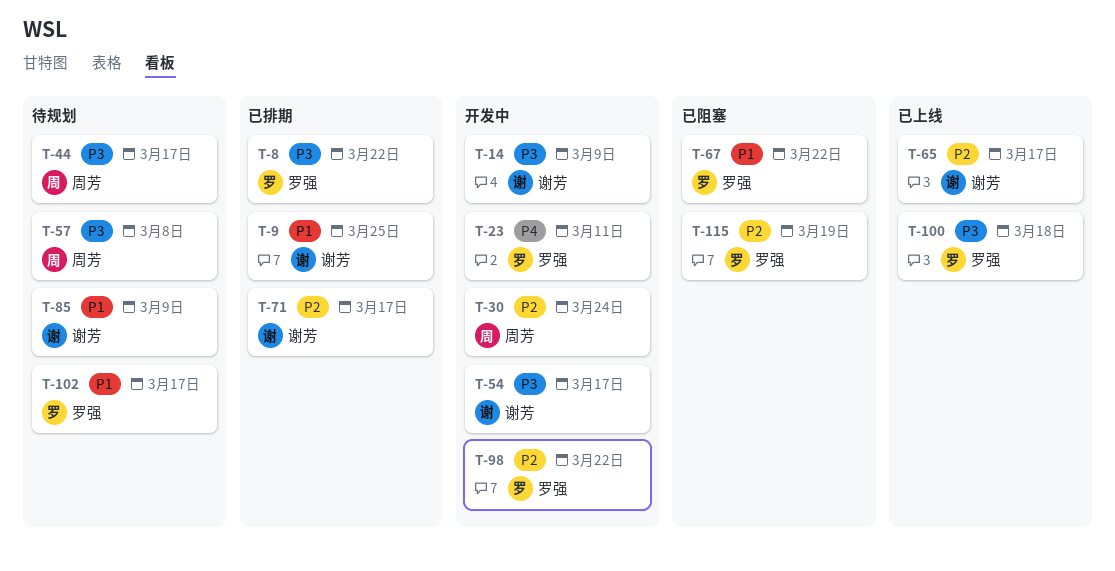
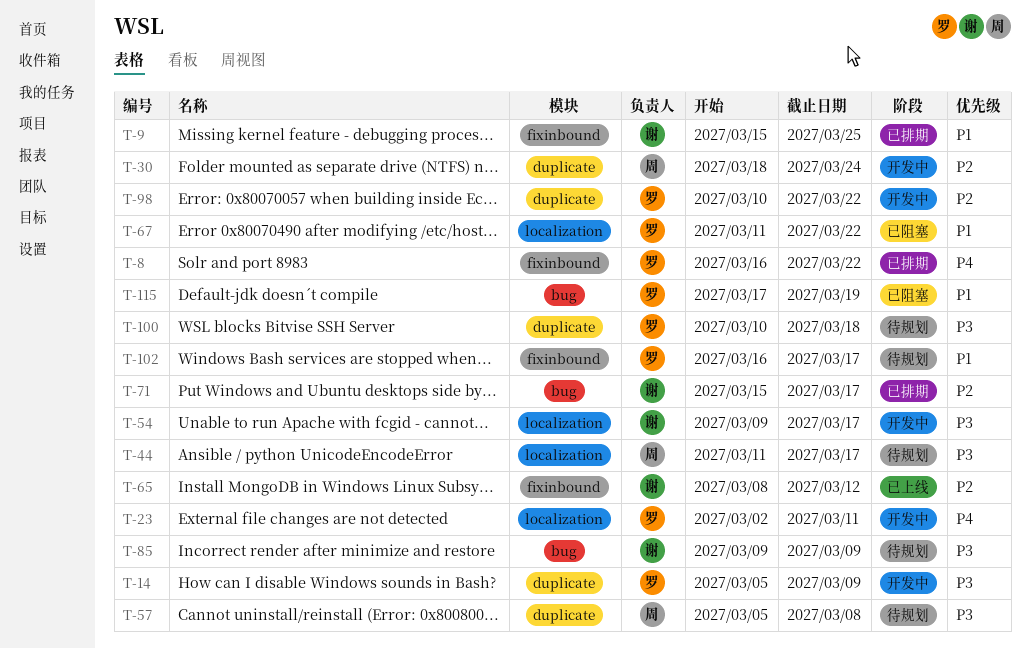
T-8, priority: P3 -> P4
T-14, owner: 谢芳 -> 罗强
T-65, due: Mar 17 -> Mar 12
T-85, priority: P1 -> P3
T-100, status: 已上线 -> 待规划
T-115, priority: P2 -> P1

